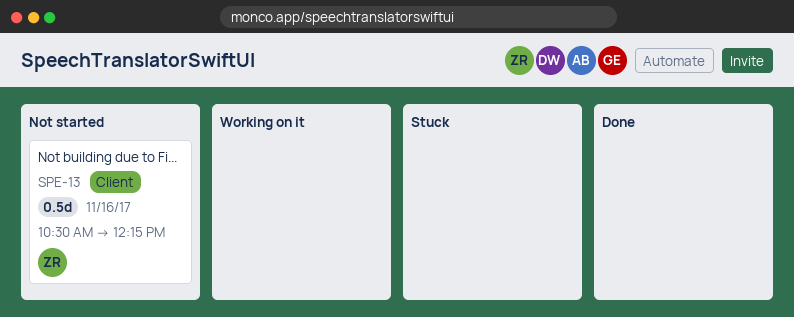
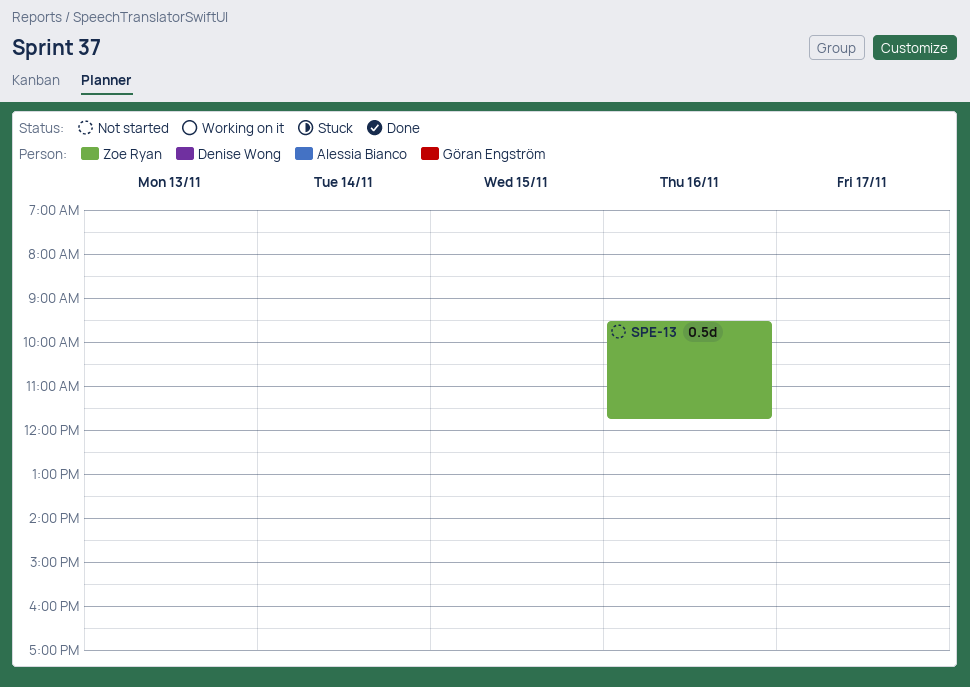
SPE-13, begins: 10:30 -> 09:30
SPE-13, ends: 12:15 -> 11:45

